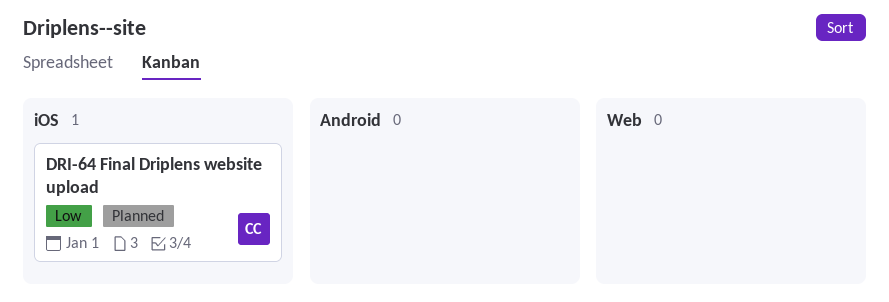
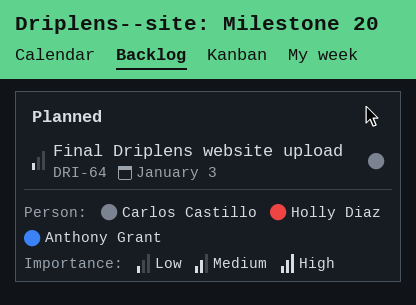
DRI-64, due: Jan 1 -> Jan 3

